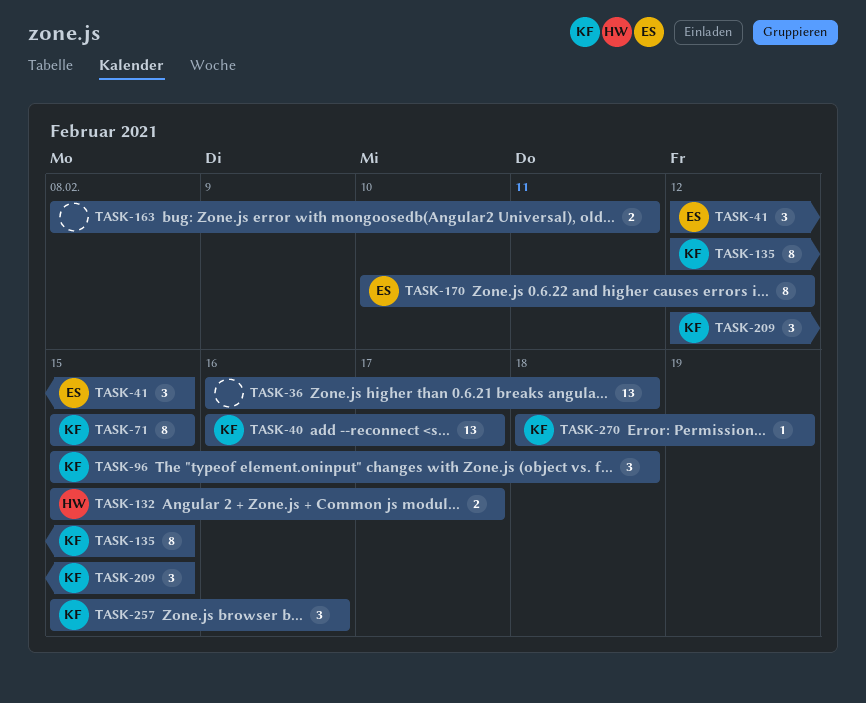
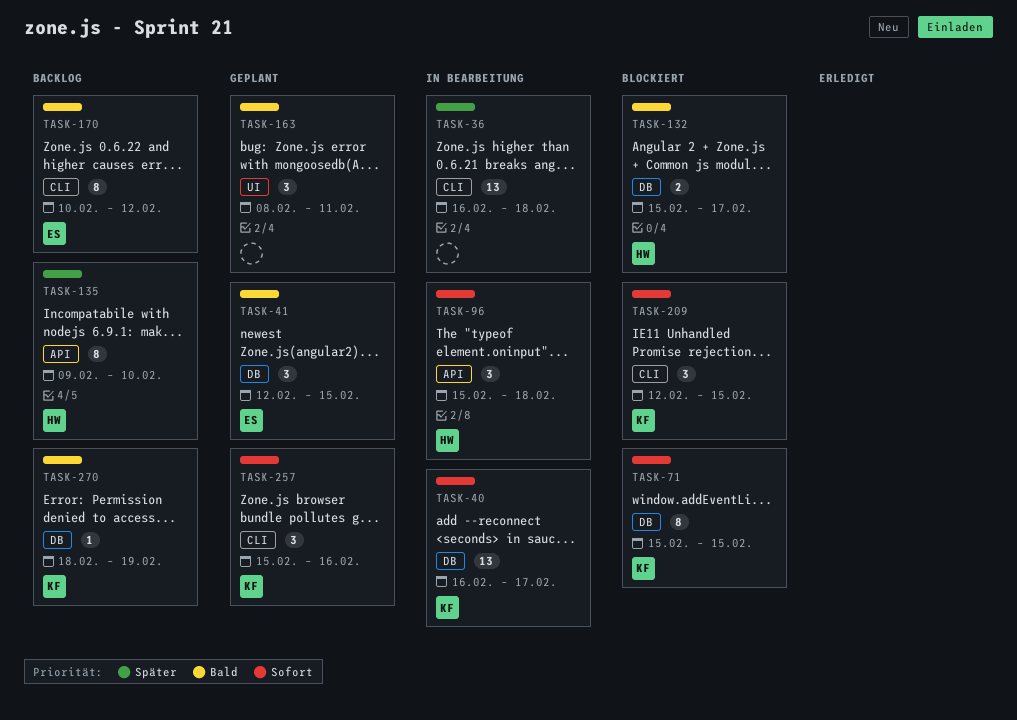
TASK-96, owner: KF -> HW
TASK-135, owner: KF -> HW
TASK-135, start: Feb 12 -> Feb 9
TASK-135, due: Feb 15 -> Feb 10
TASK-163, estimate: 2 -> 3

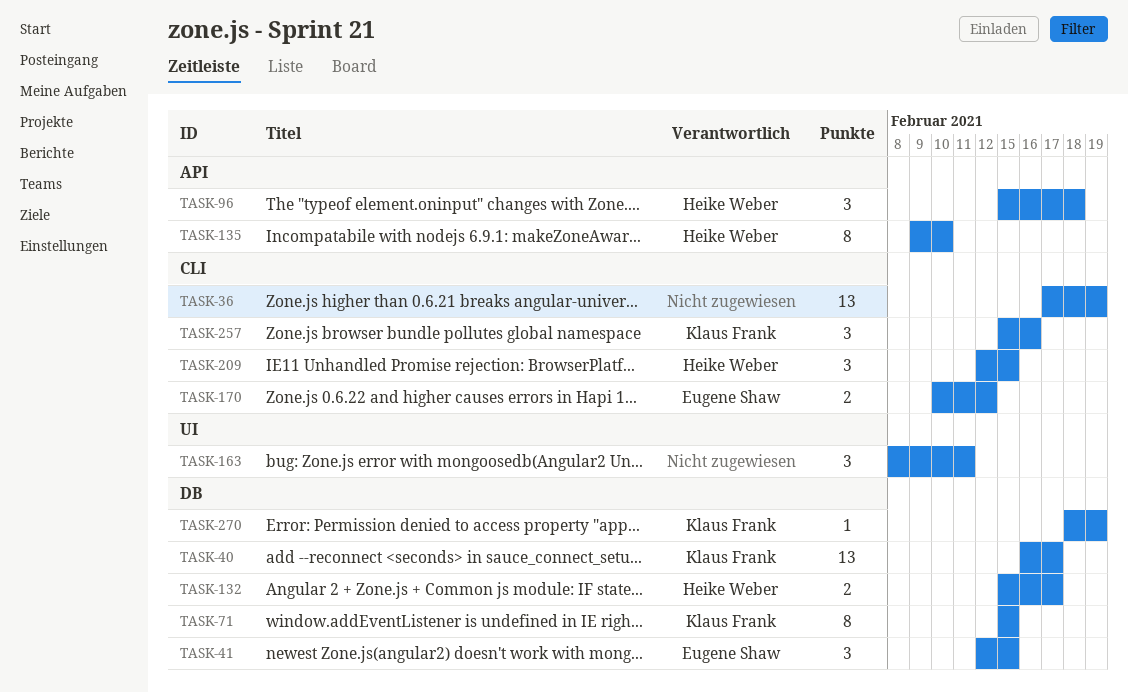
TASK-36, start: Feb 16 -> Feb 17
TASK-36, due: Feb 18 -> Feb 19
TASK-170, estimate: 8 -> 2
TASK-209, owner: Klaus Frank -> Heike Weber

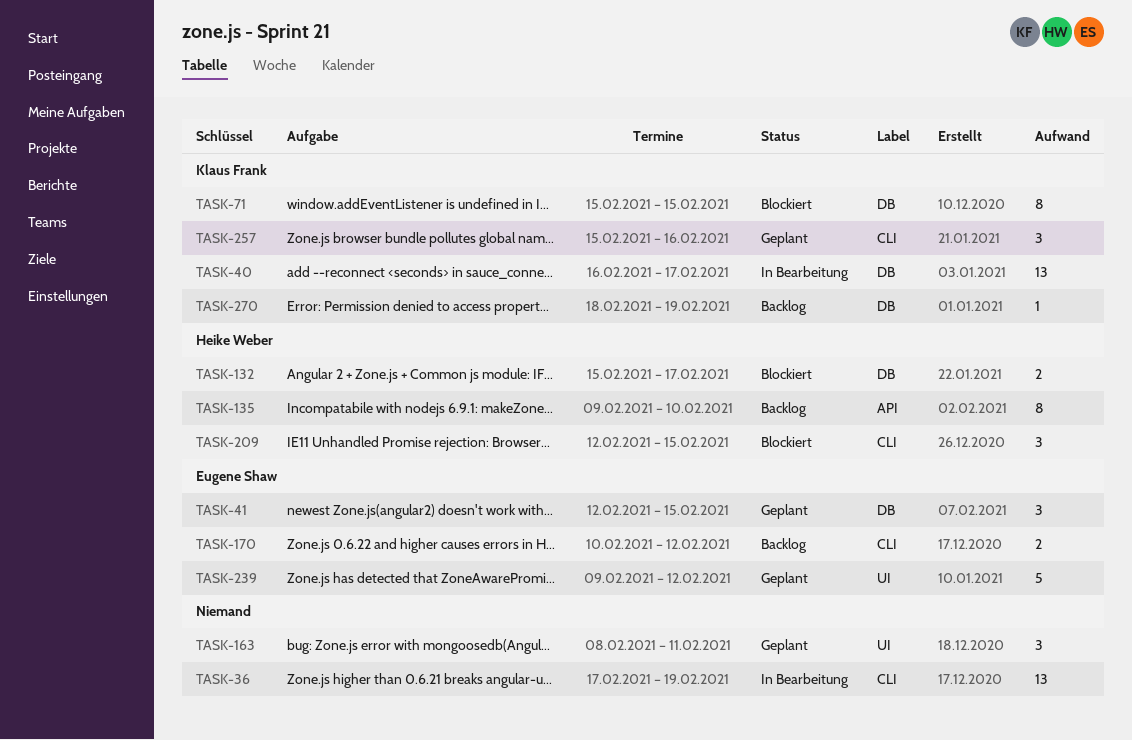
TASK-96: present -> none
TASK-239: none -> present

